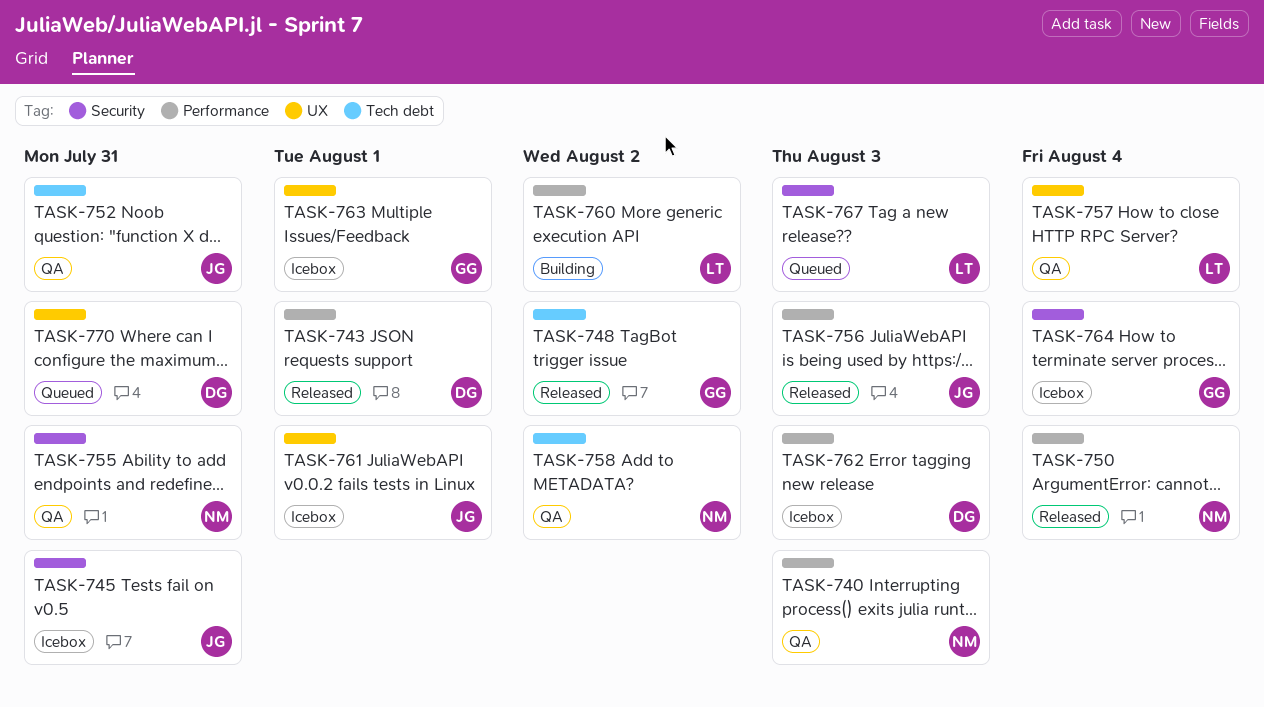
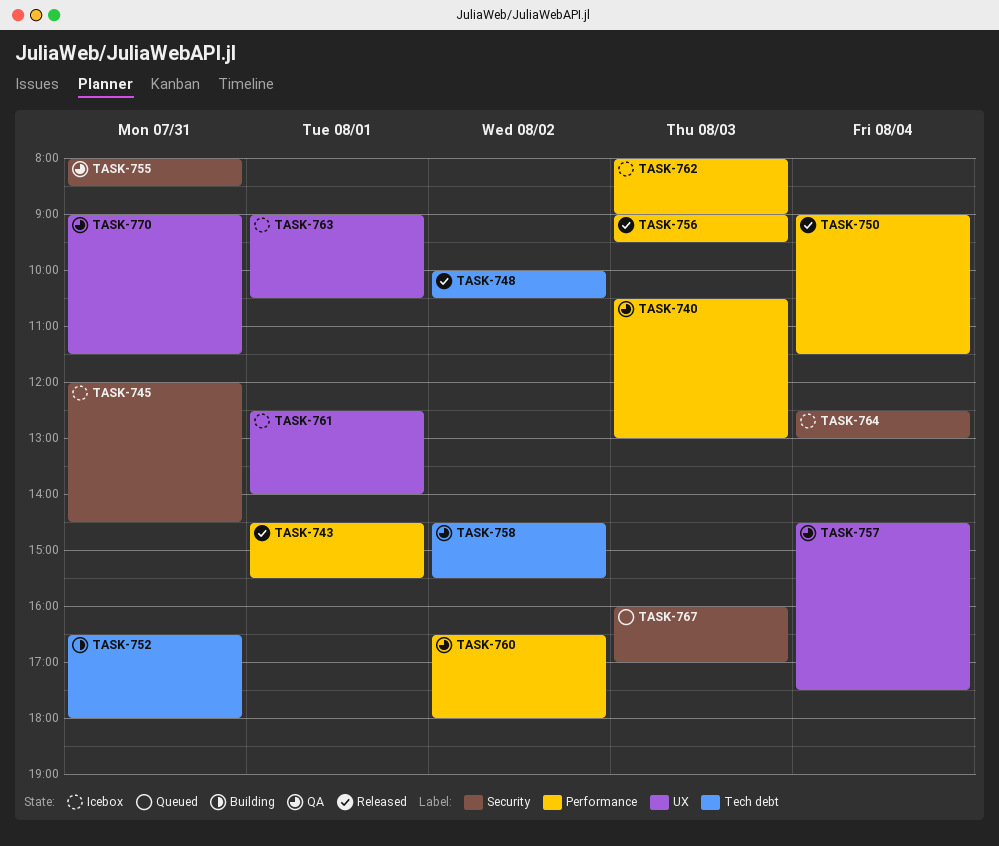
TASK-752, status: QA -> Building
TASK-760, status: Building -> QA
TASK-770, status: Queued -> QA

